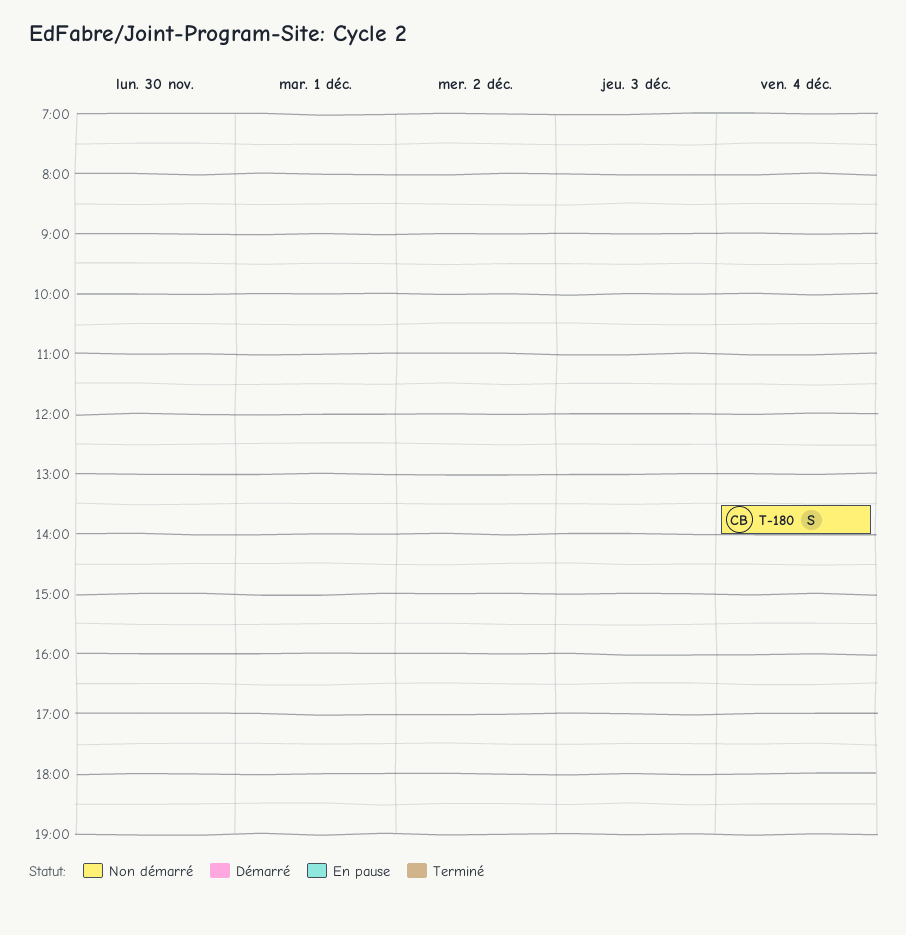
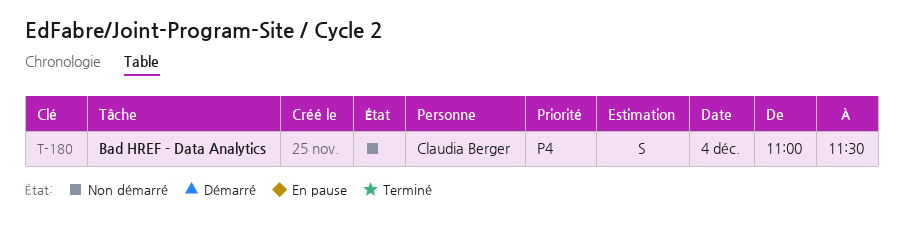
T-180, begins: 13:30 -> 11:00
T-180, ends: 14:00 -> 11:30

